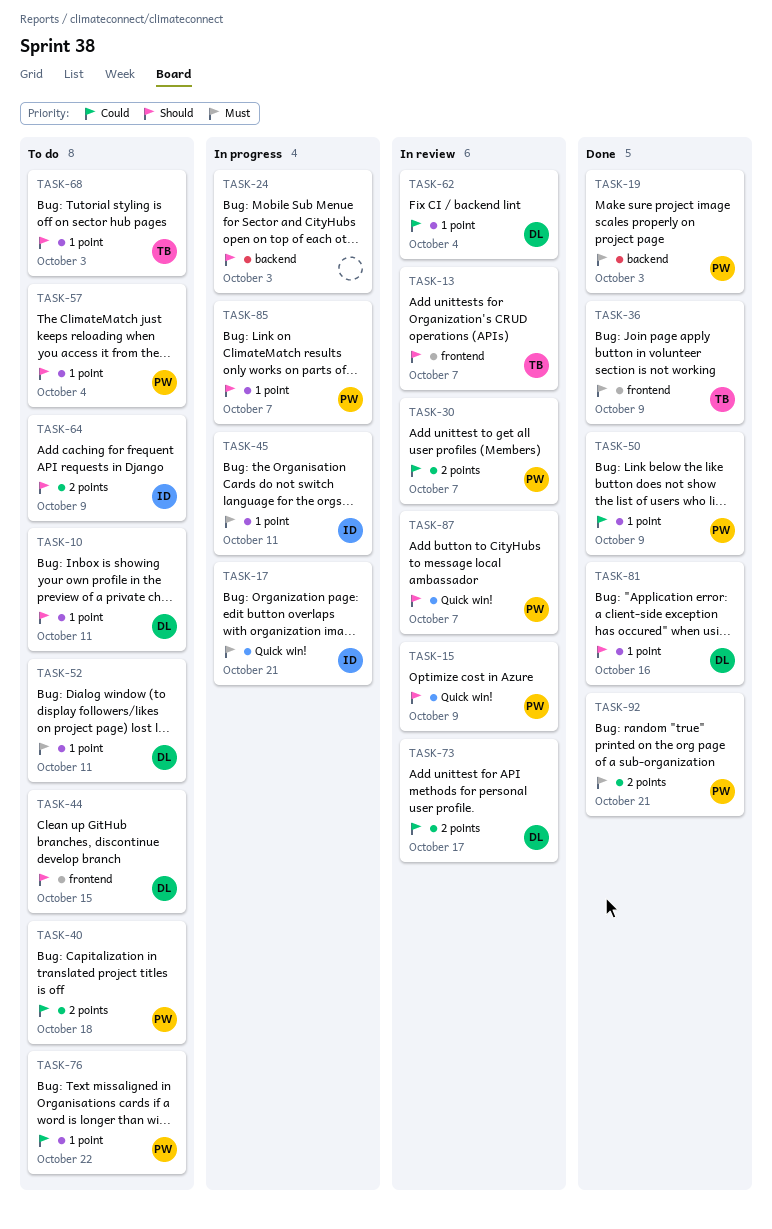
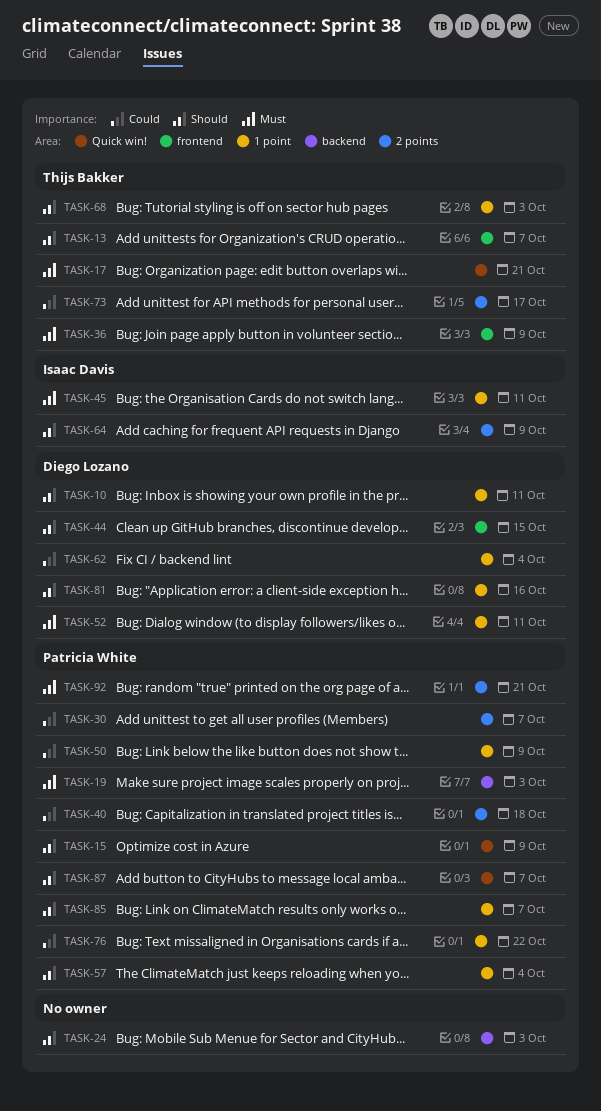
TASK-17, owner: Isaac Davis -> Thijs Bakker
TASK-73, owner: Diego Lozano -> Thijs Bakker

